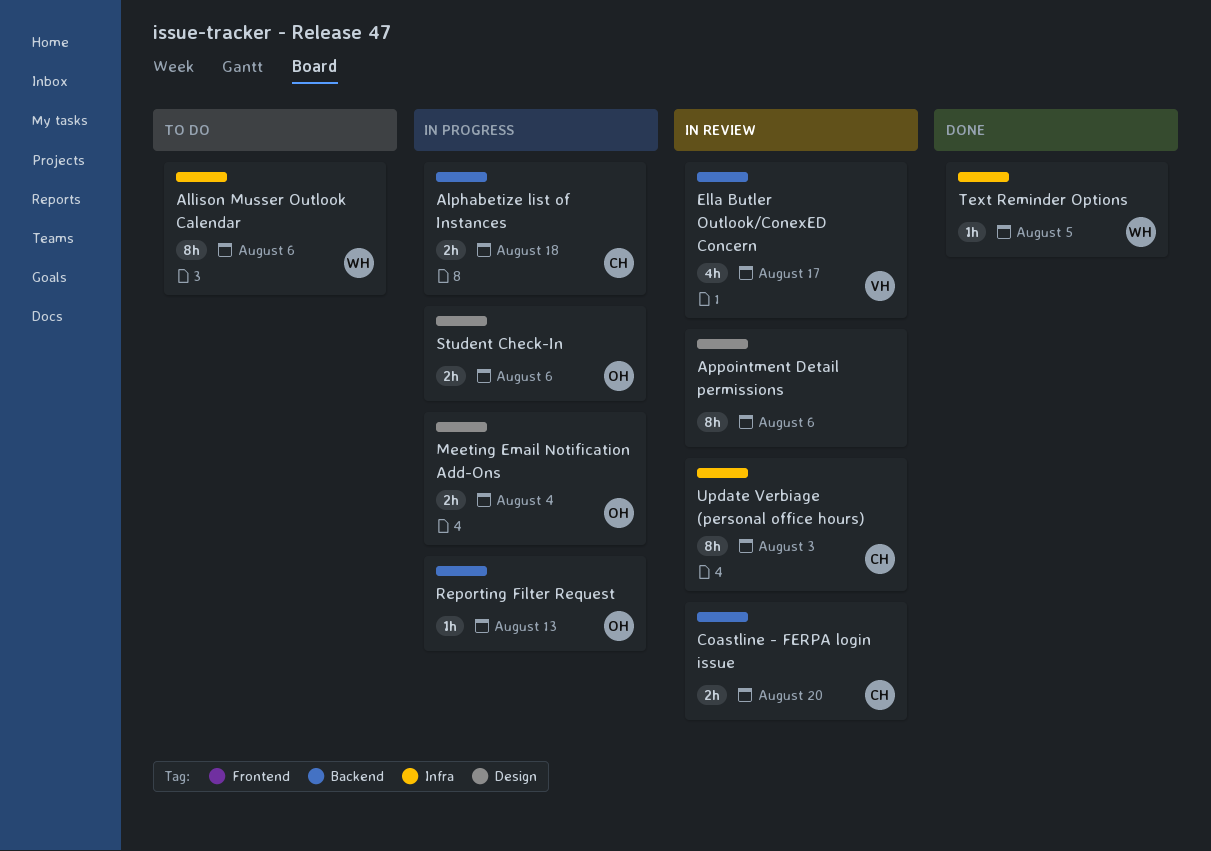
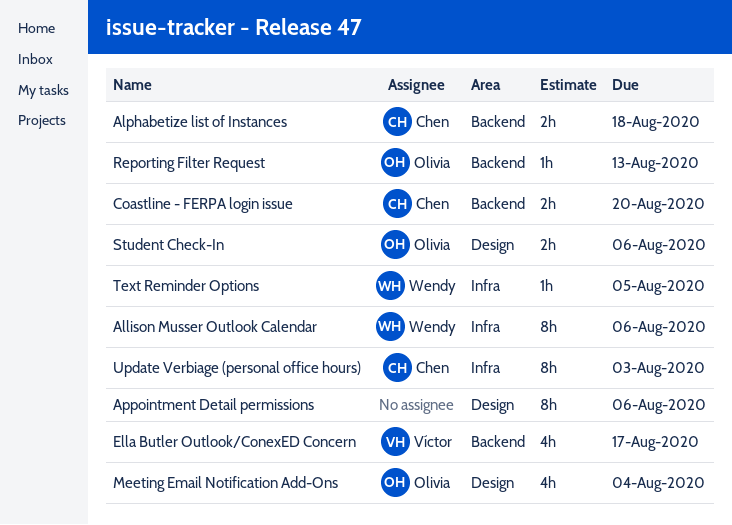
Meeting Email Notification Add-Ons, estimate: 2h -> 4h

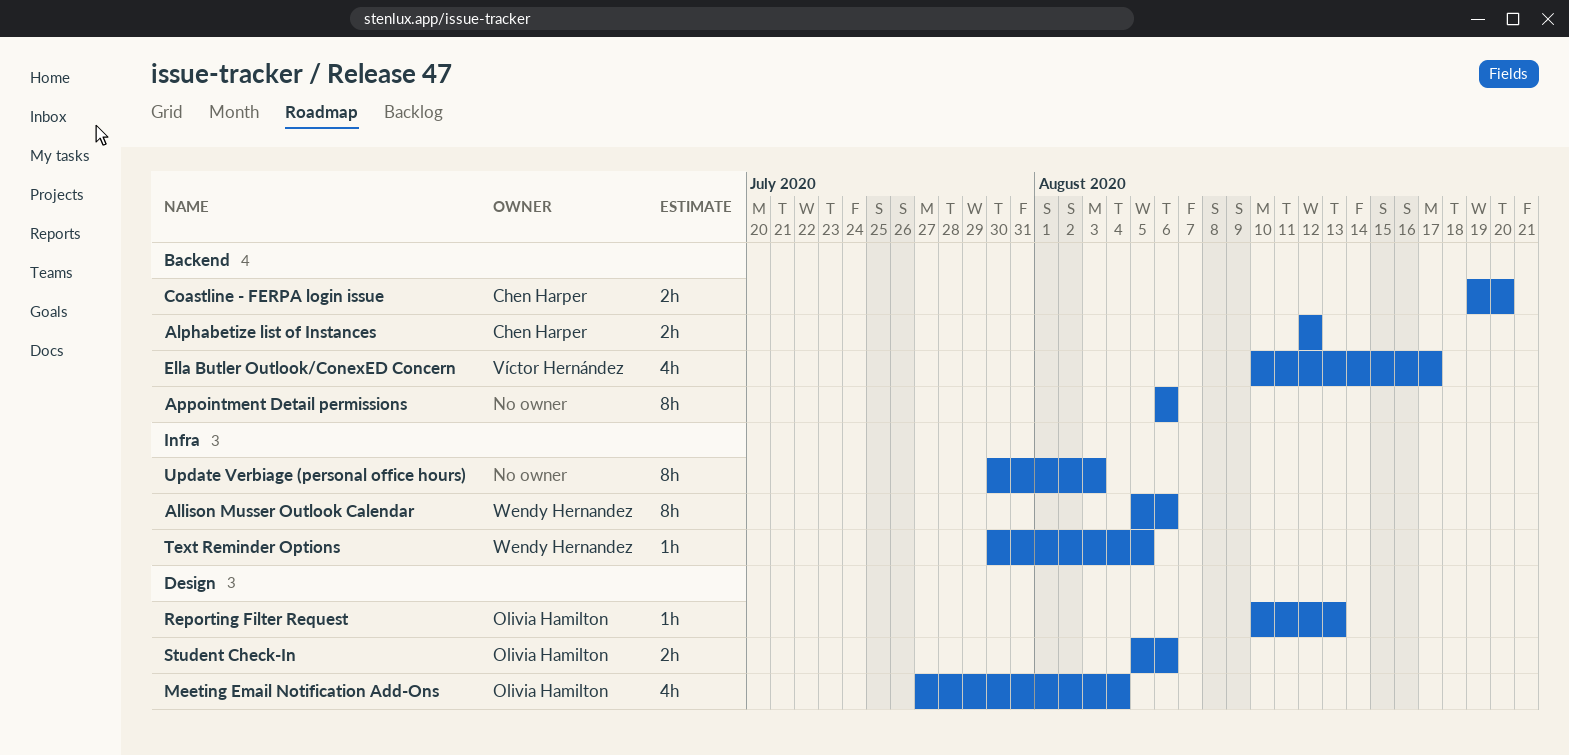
Alphabetize list of Instances, due: Aug 18 -> Aug 12
Appointment Detail permissions, label: Design -> Backend
Reporting Filter Request, label: Backend -> Design
Update Verbiage (personal office hours), owner: Chen Harper -> none

